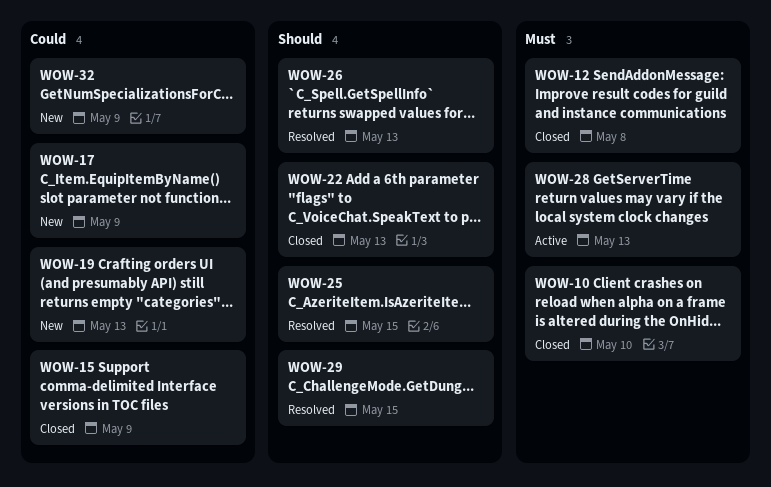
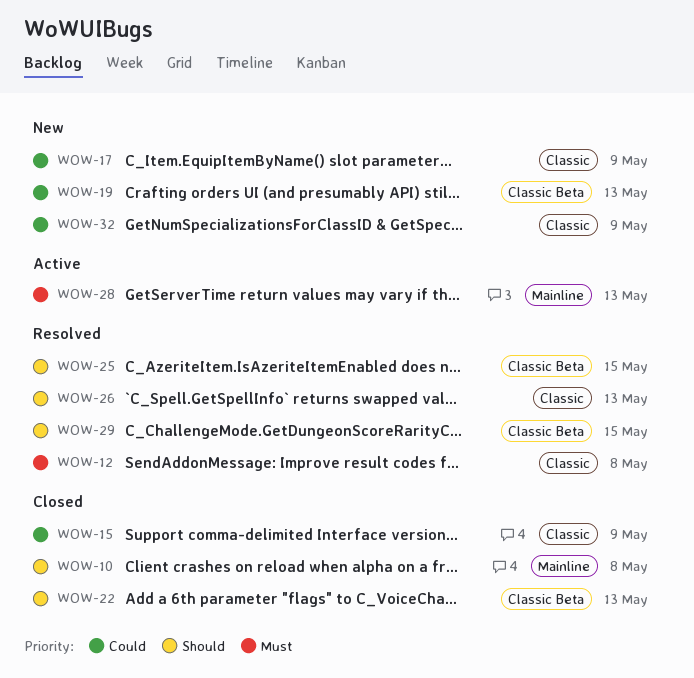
WOW-10, priority: Must -> Should
WOW-10, due: May 10 -> May 8
WOW-12, status: Closed -> Resolved

